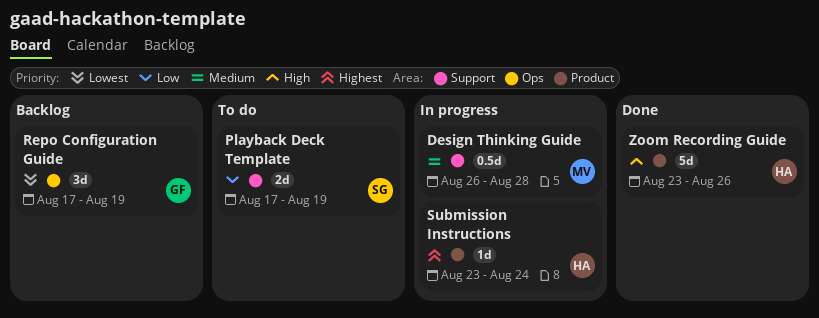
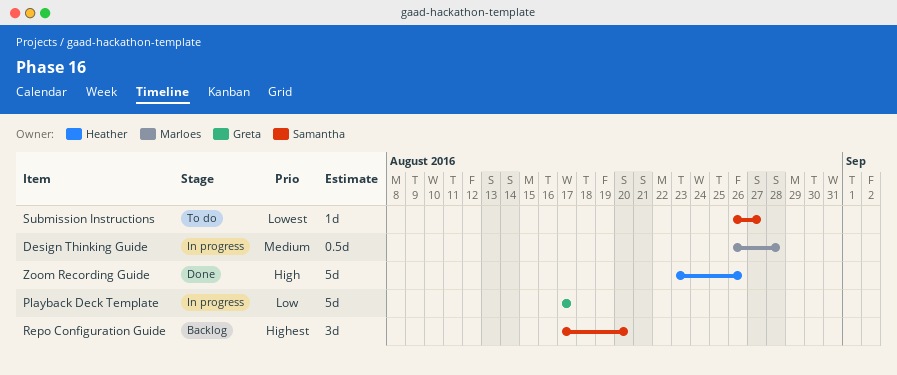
Playback Deck Template, status: To do -> In progress
Playback Deck Template, owner: Samantha -> Greta
Playback Deck Template, estimate: 2d -> 5d
Playback Deck Template, due: Aug 19 -> Aug 17
Repo Configuration Guide, owner: Greta -> Samantha
Repo Configuration Guide, priority: Lowest -> Highest
Repo Configuration Guide, due: Aug 19 -> Aug 20
Submission Instructions, status: In progress -> To do
Submission Instructions, owner: Heather -> Samantha
Submission Instructions, priority: Highest -> Lowest
Submission Instructions, start: Aug 23 -> Aug 26
Submission Instructions, due: Aug 24 -> Aug 27

